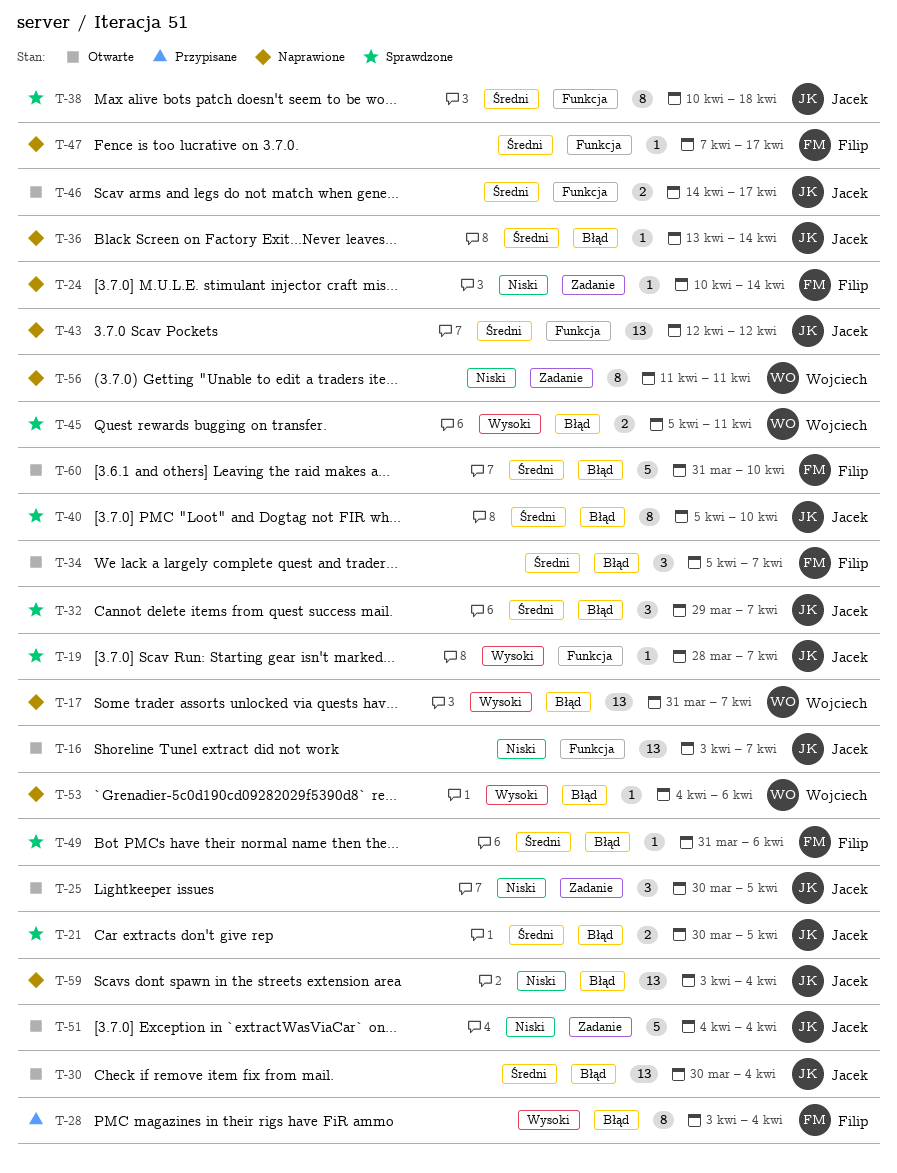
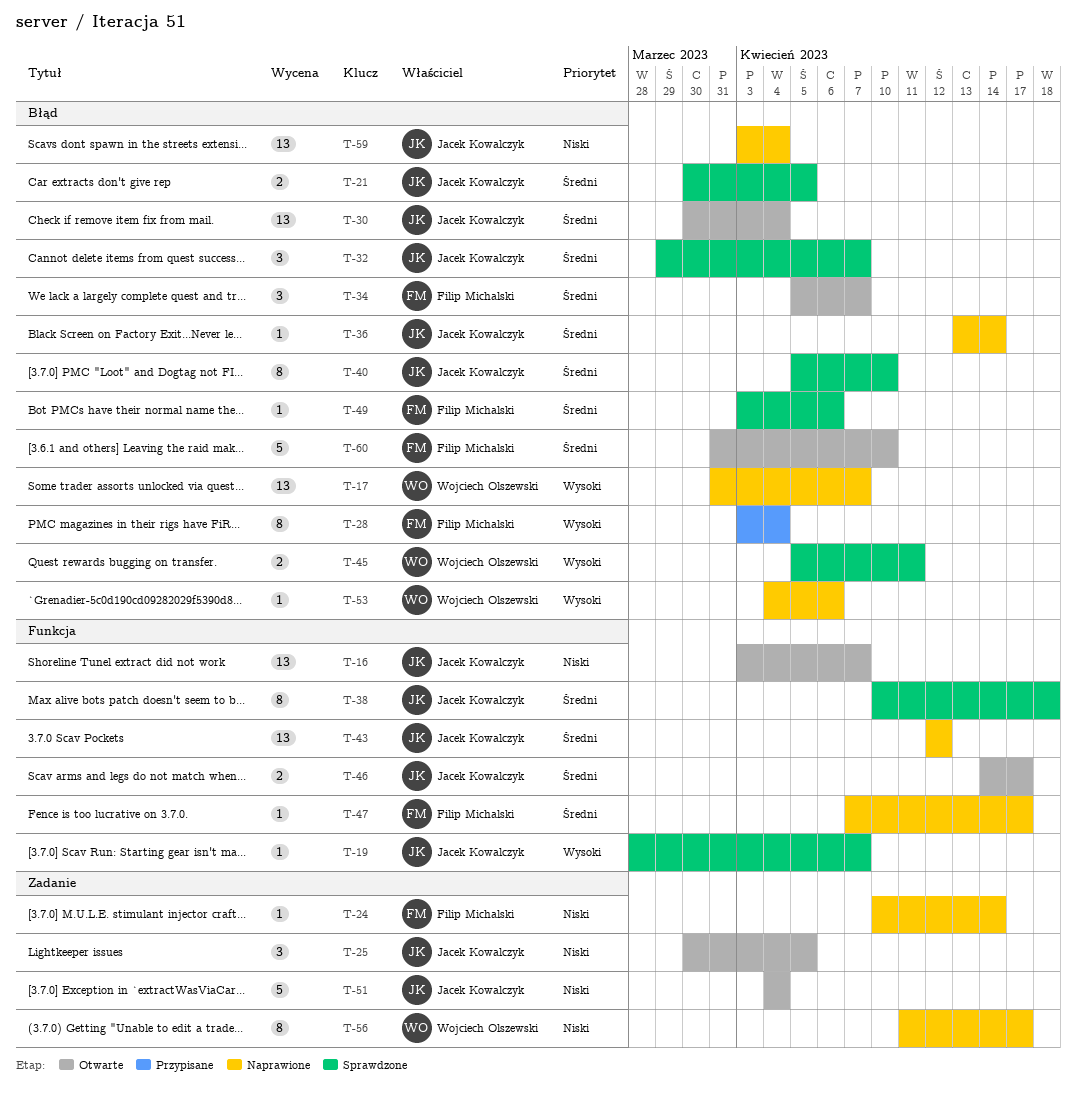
T-49, start: Mar 31 -> Apr 3
T-56, due: Apr 11 -> Apr 17

